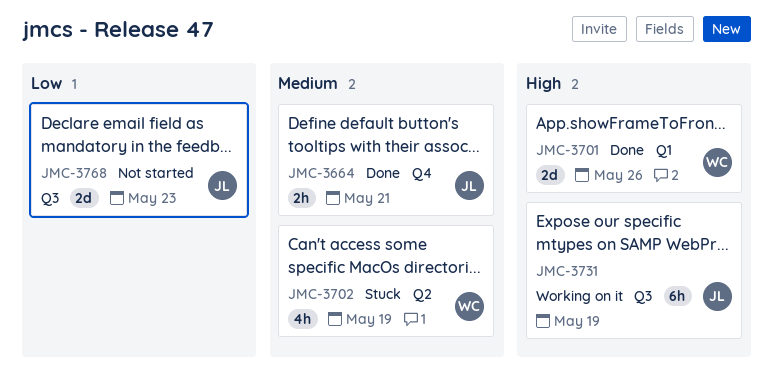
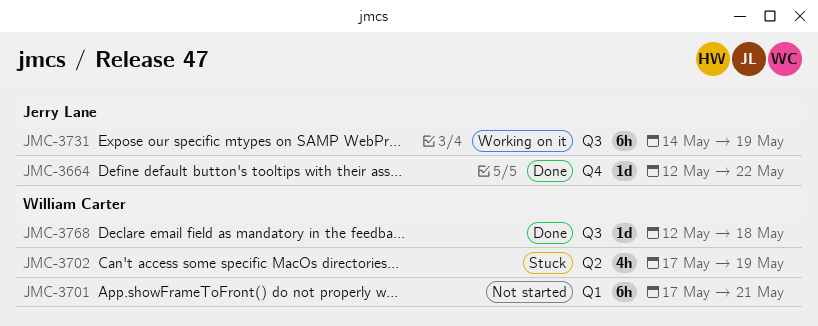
JMC-3664, estimate: 2h -> 1d
JMC-3664, due: May 21 -> May 22
JMC-3701, status: Done -> Not started
JMC-3701, estimate: 2d -> 6h
JMC-3701, due: May 26 -> May 21
JMC-3768, status: Not started -> Done
JMC-3768, owner: Jerry Lane -> William Carter
JMC-3768, estimate: 2d -> 1d
JMC-3768, due: May 23 -> May 18

